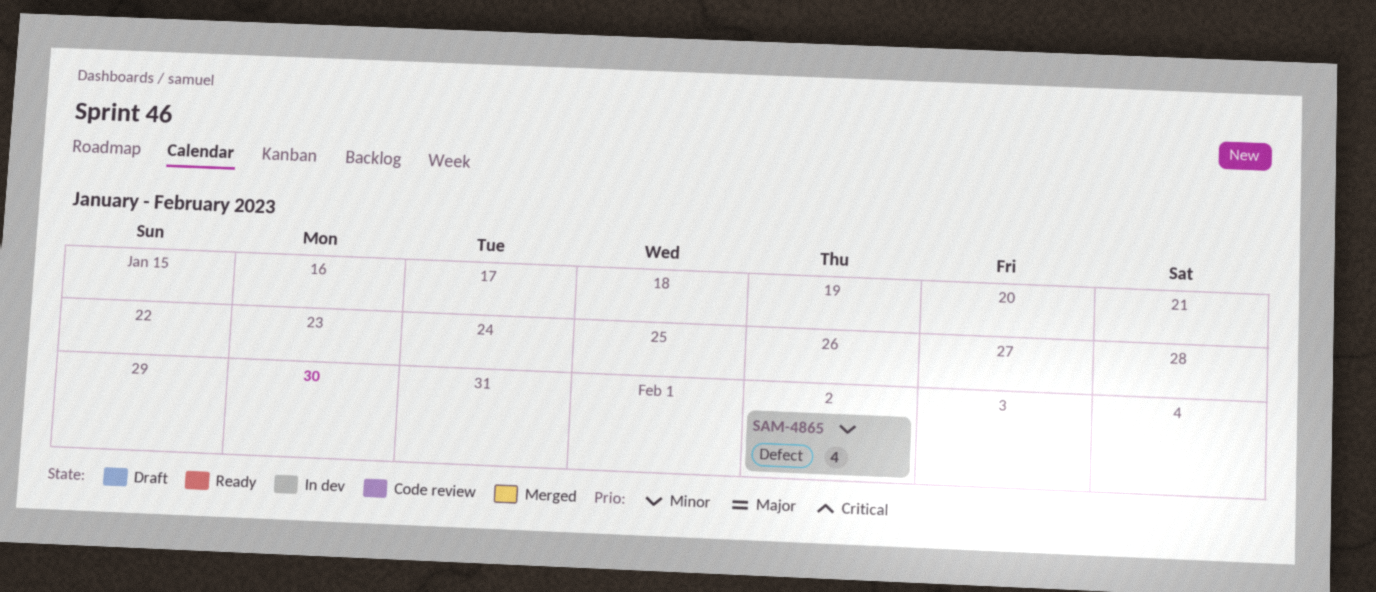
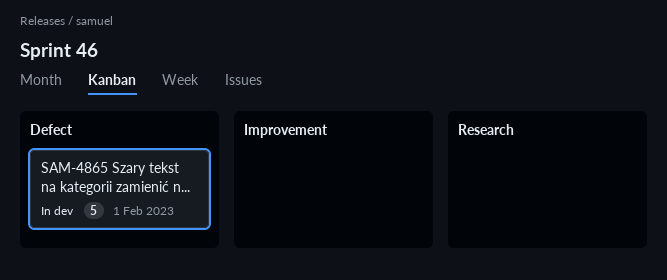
SAM-4865, estimate: 4 -> 5
SAM-4865, due: Feb 2 -> Feb 1

